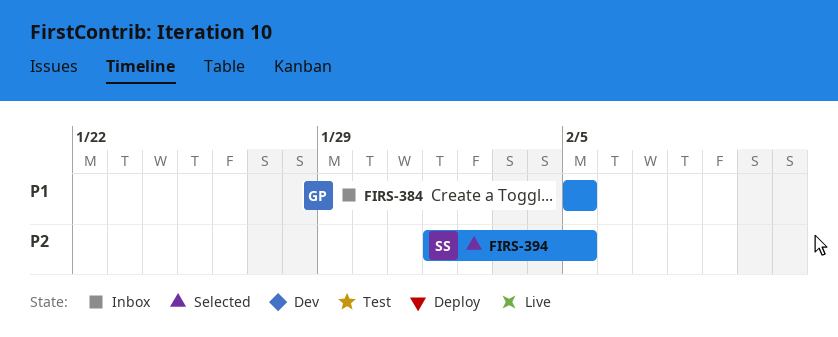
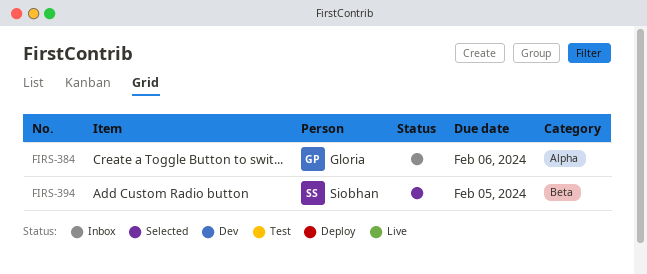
FIRS-384, due: Feb 5 -> Feb 6

